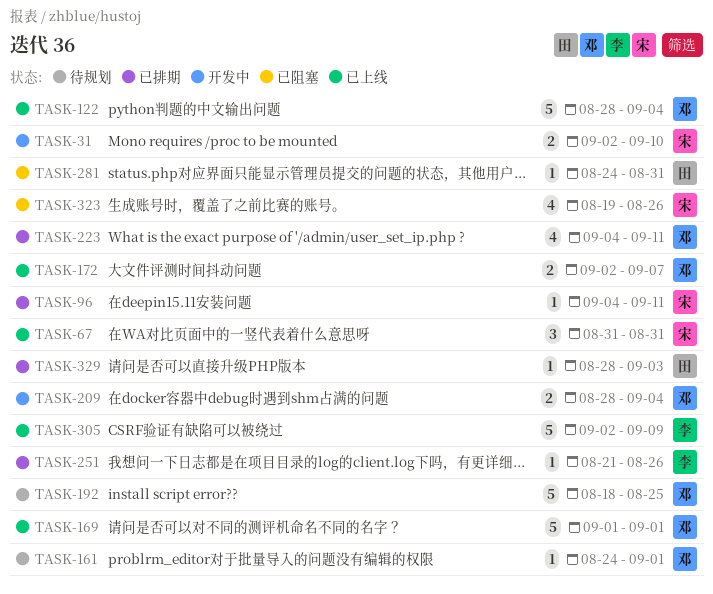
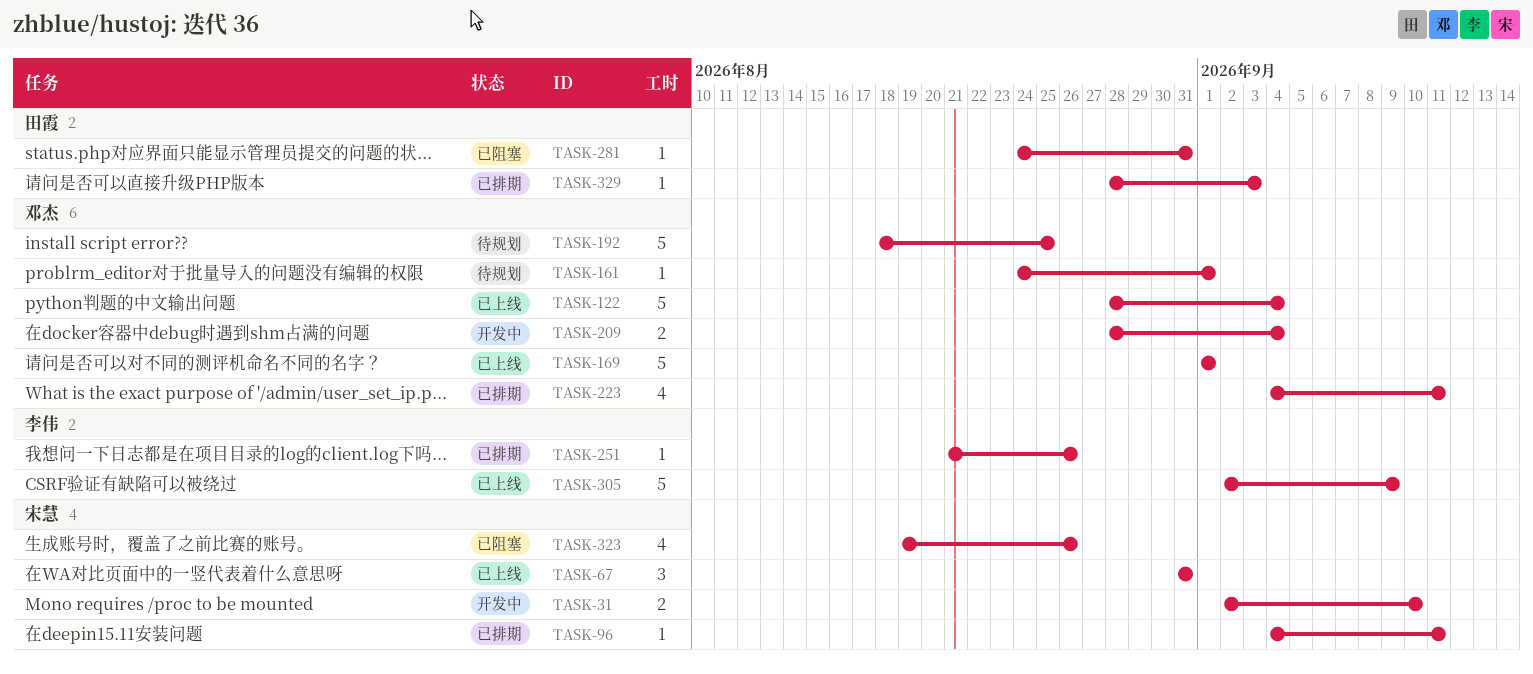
TASK-172: present -> none

